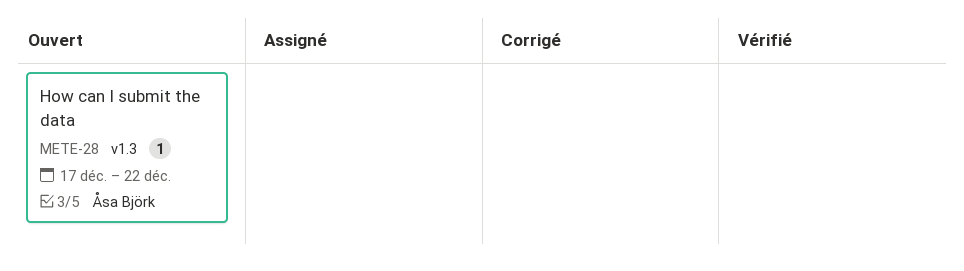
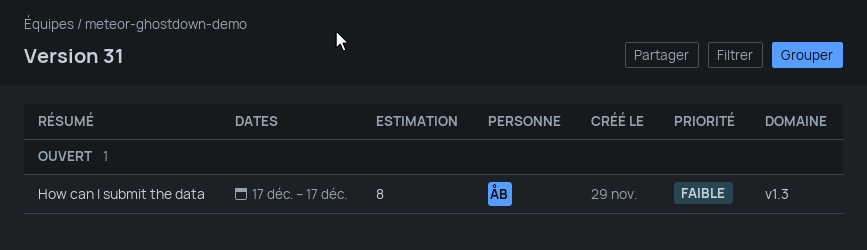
How can I submit the data, estimate: 1 -> 8
How can I submit the data, due: Dec 22 -> Dec 17

